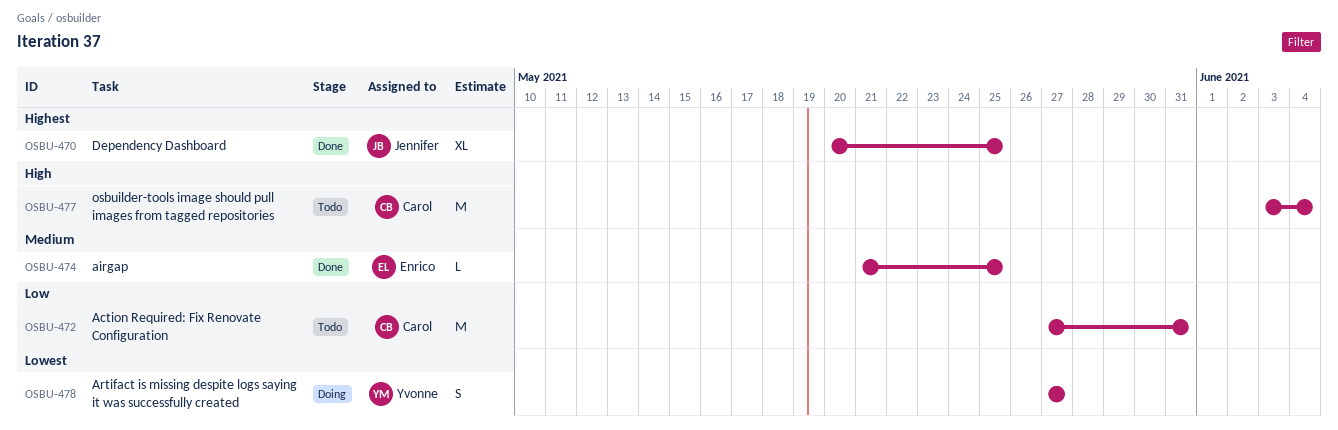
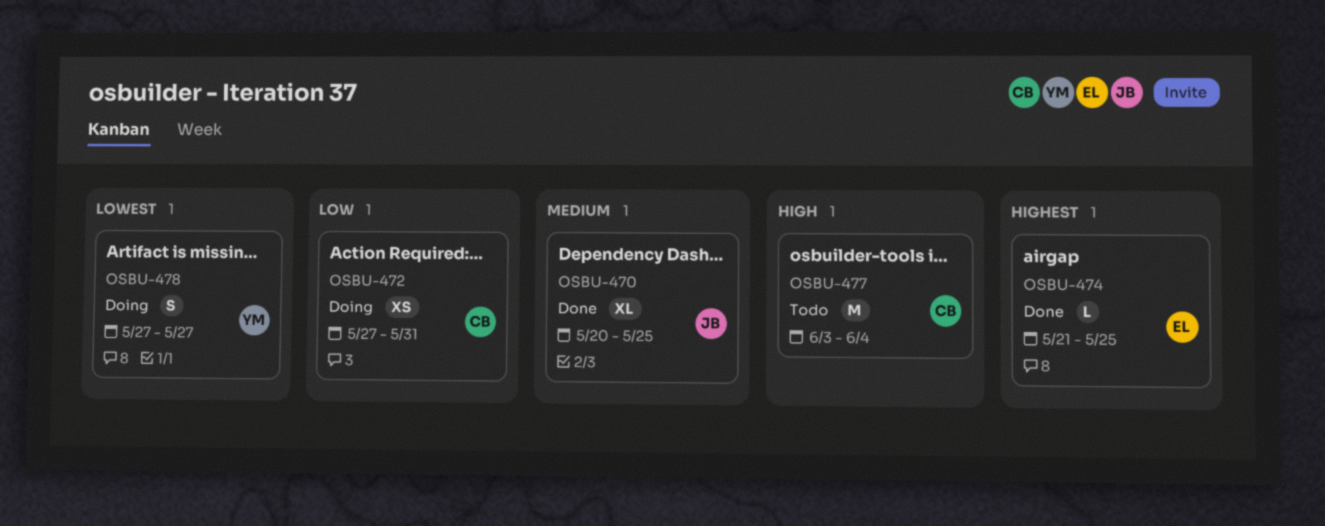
OSBU-470, priority: Highest -> Medium
OSBU-472, status: Todo -> Doing
OSBU-472, estimate: M -> XS
OSBU-474, priority: Medium -> Highest

